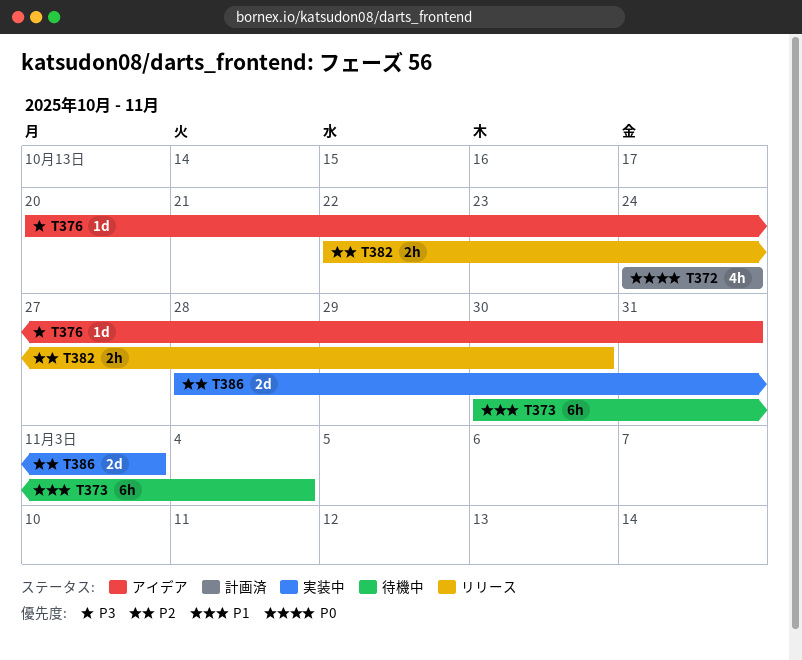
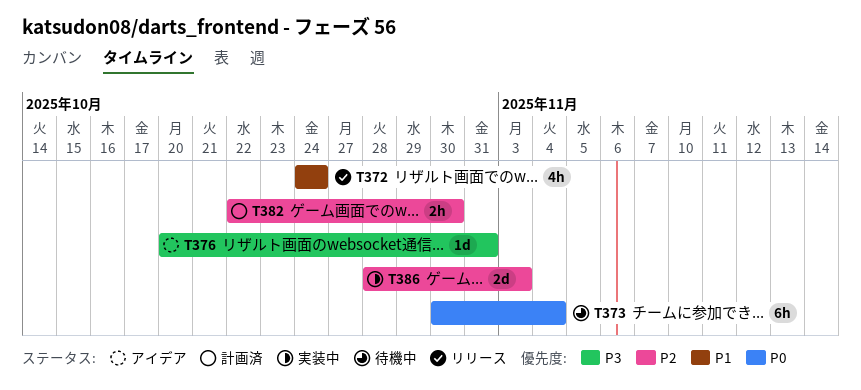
T372, status: 計画済 -> リリース
T372, priority: P0 -> P1
T373, priority: P1 -> P0
T382, status: リリース -> 計画済

